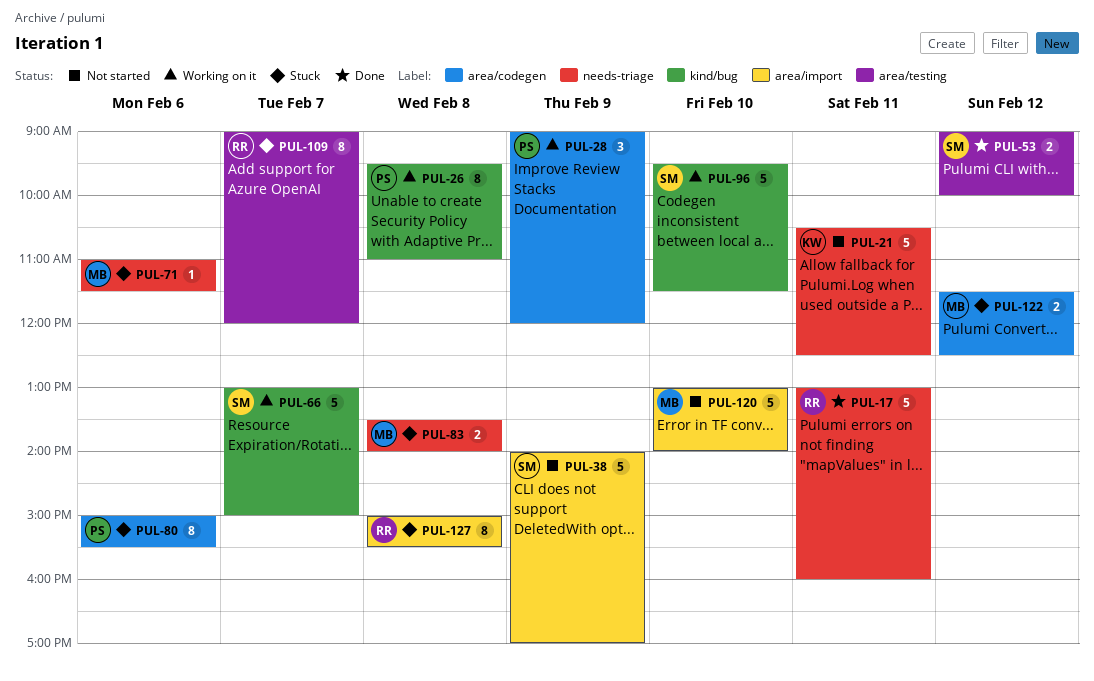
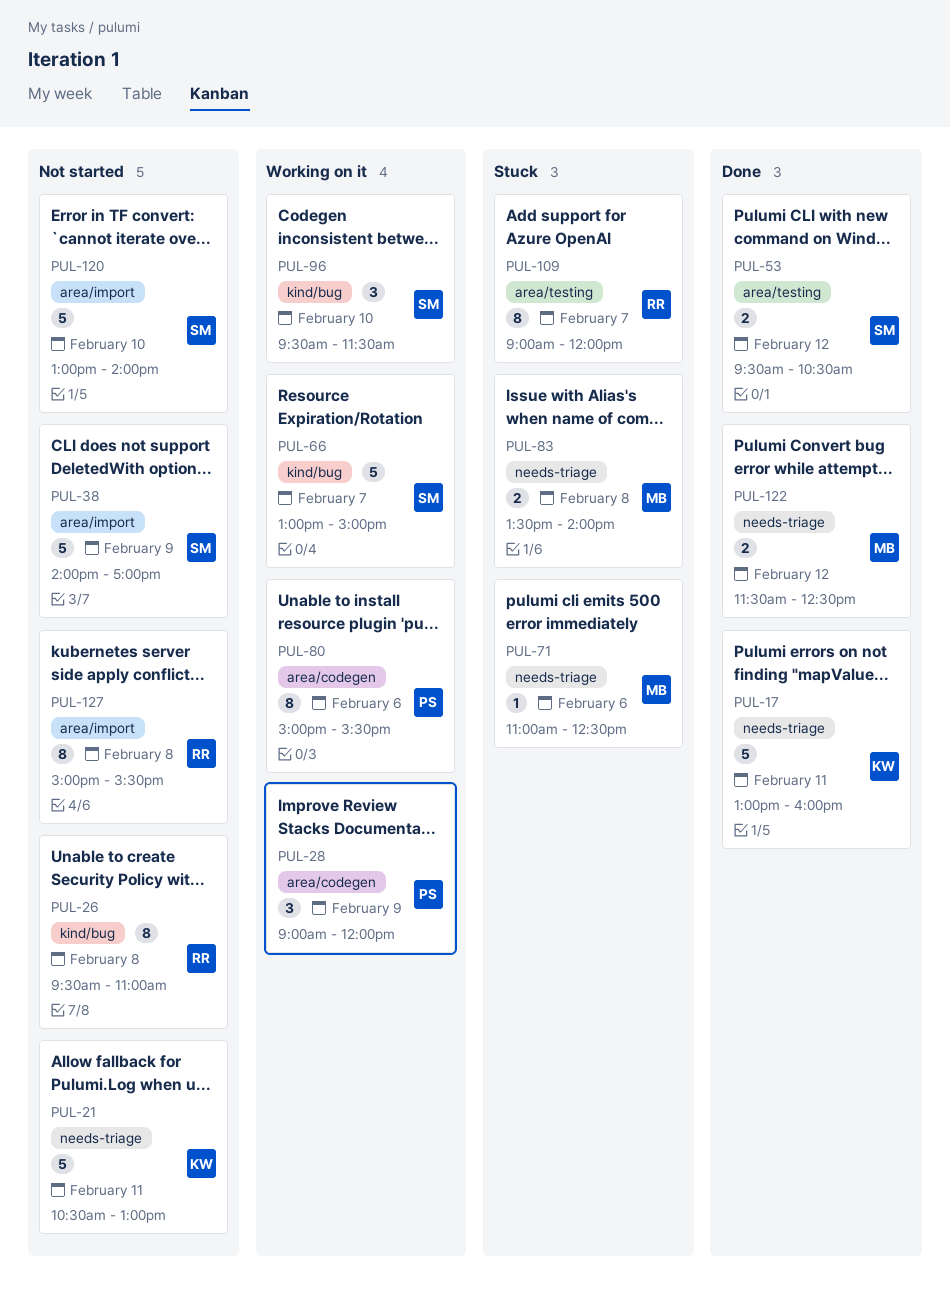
PUL-17, owner: RR -> KW
PUL-21, ends: 12:30 -> 13:00
PUL-26, status: Working on it -> Not started
PUL-26, owner: PS -> RR
PUL-53, begins: 09:00 -> 09:30
PUL-53, ends: 10:00 -> 10:30
PUL-71, ends: 11:30 -> 12:30
PUL-80, status: Stuck -> Working on it
PUL-96, estimate: 5 -> 3
PUL-120, owner: MB -> SM
PUL-122, status: Stuck -> Done
PUL-122, label: area/codegen -> needs-triage
PUL-127, status: Stuck -> Not started

